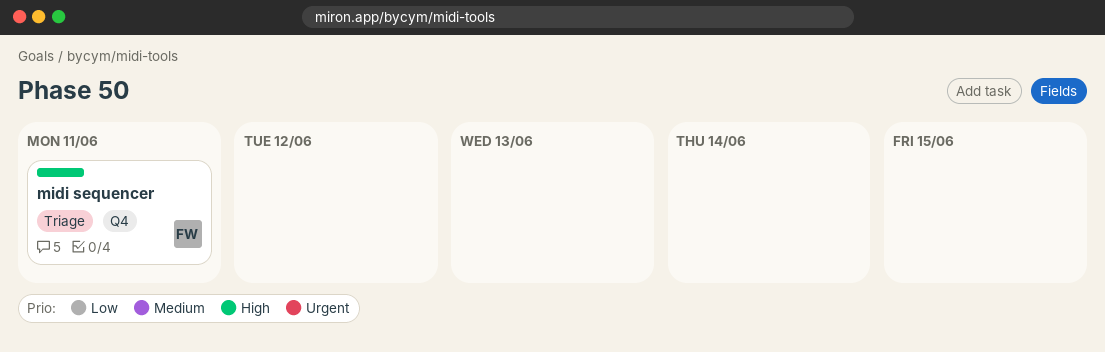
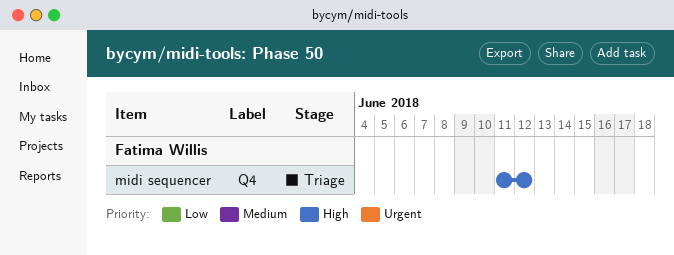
midi sequencer, due: Jun 11 -> Jun 12

